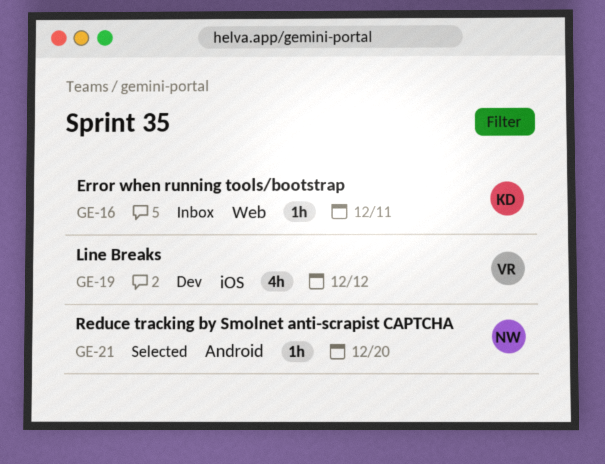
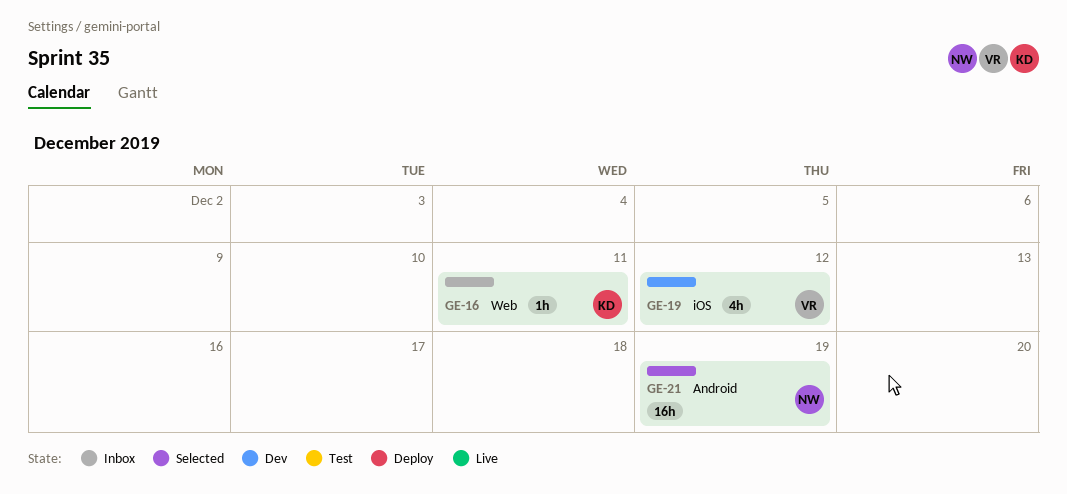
GE-21, estimate: 1h -> 16h
GE-21, due: Dec 20 -> Dec 19

